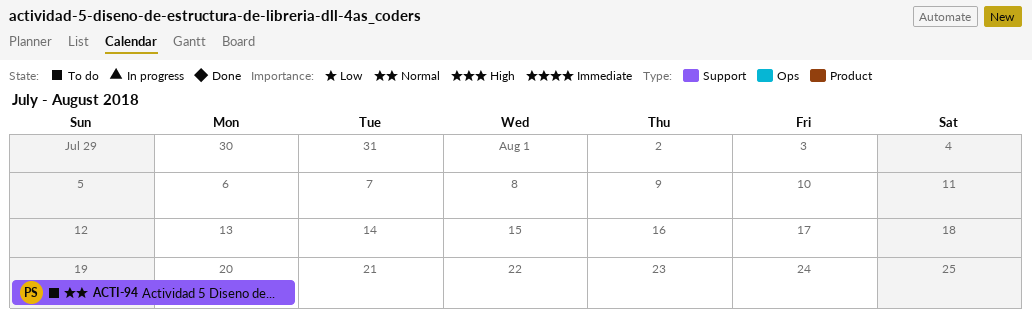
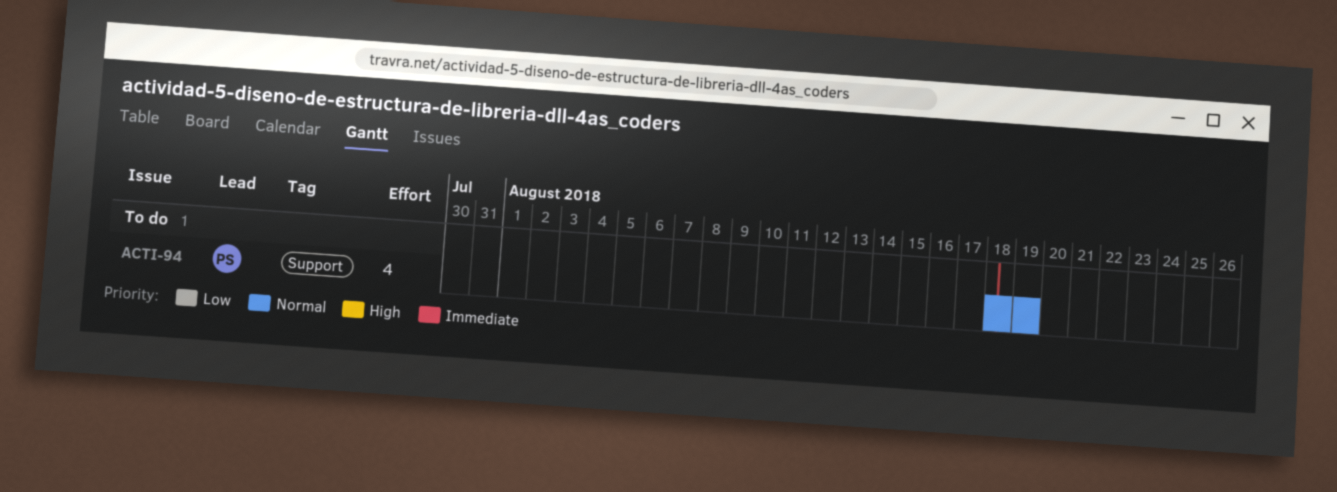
ACTI-94, start: Aug 19 -> Aug 18
ACTI-94, due: Aug 20 -> Aug 19

